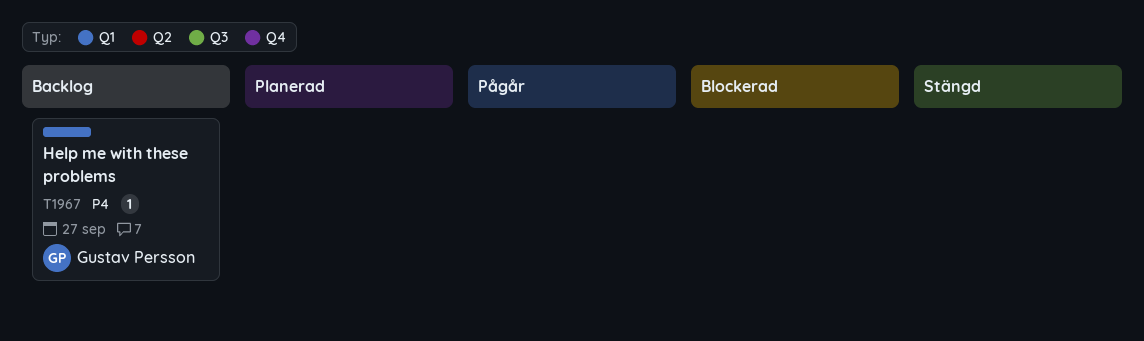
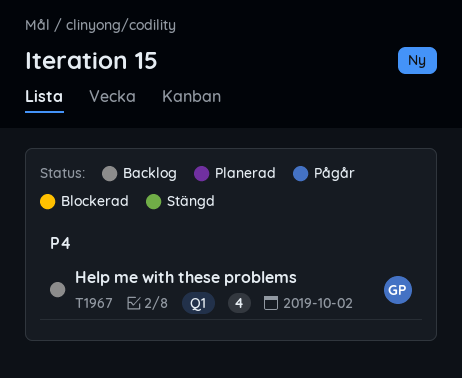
T1967, estimate: 1 -> 4
T1967, due: Sep 27 -> Oct 2

